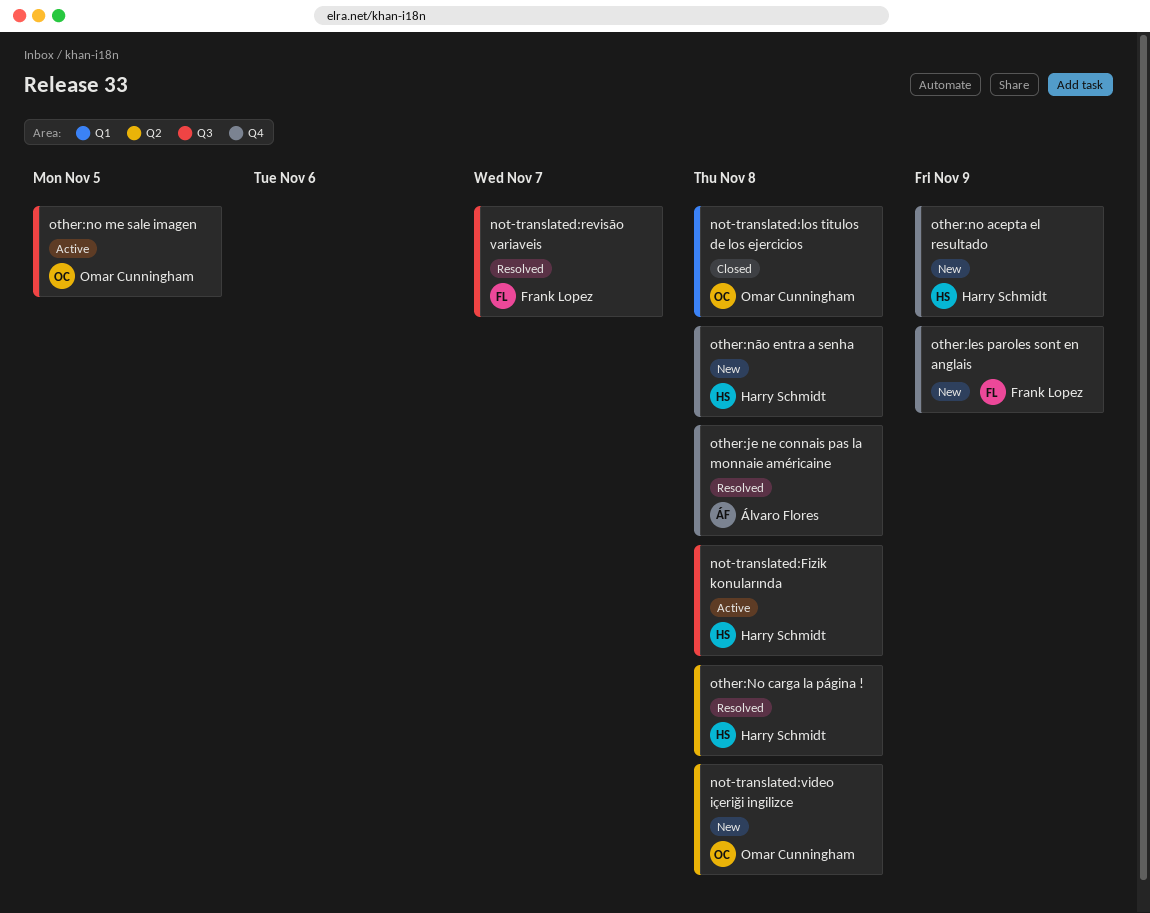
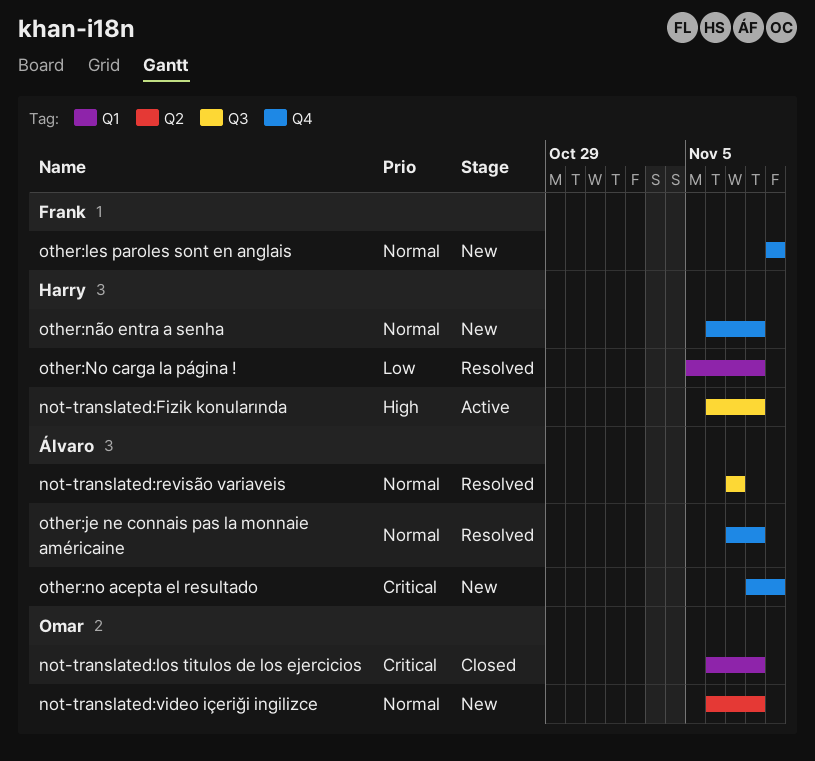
not-translated:revisão variaveis, owner: Frank Lopez -> Álvaro Flores
other:no acepta el resultado, owner: Harry Schmidt -> Álvaro Flores
other:No carga la página !, label: Q2 -> Q1
other:no me sale imagen: present -> none

